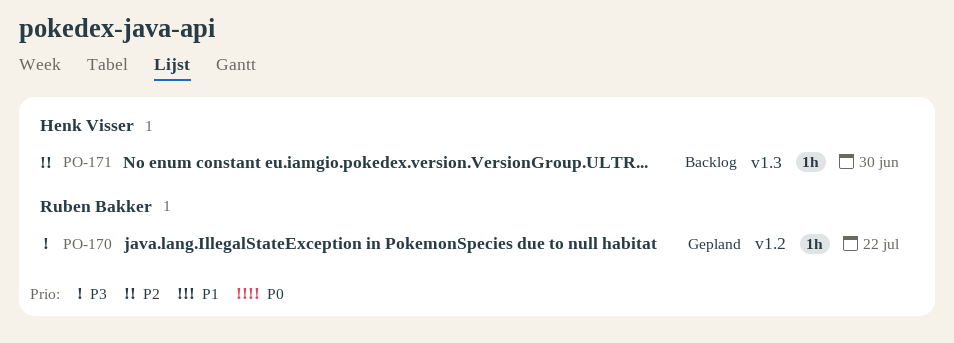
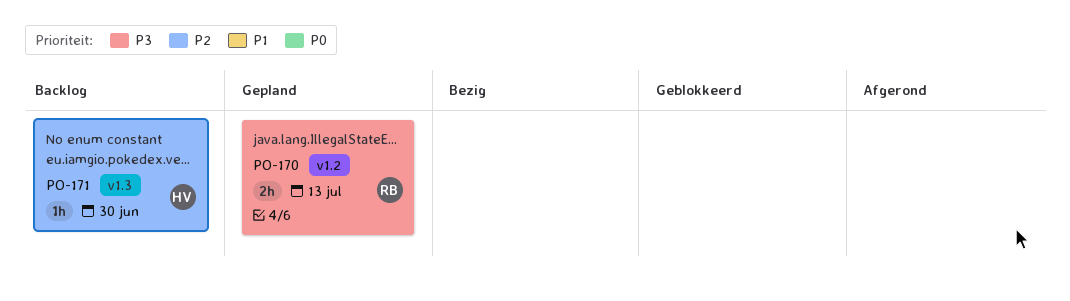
PO-170, estimate: 1h -> 2h
PO-170, due: Jul 22 -> Jul 13

